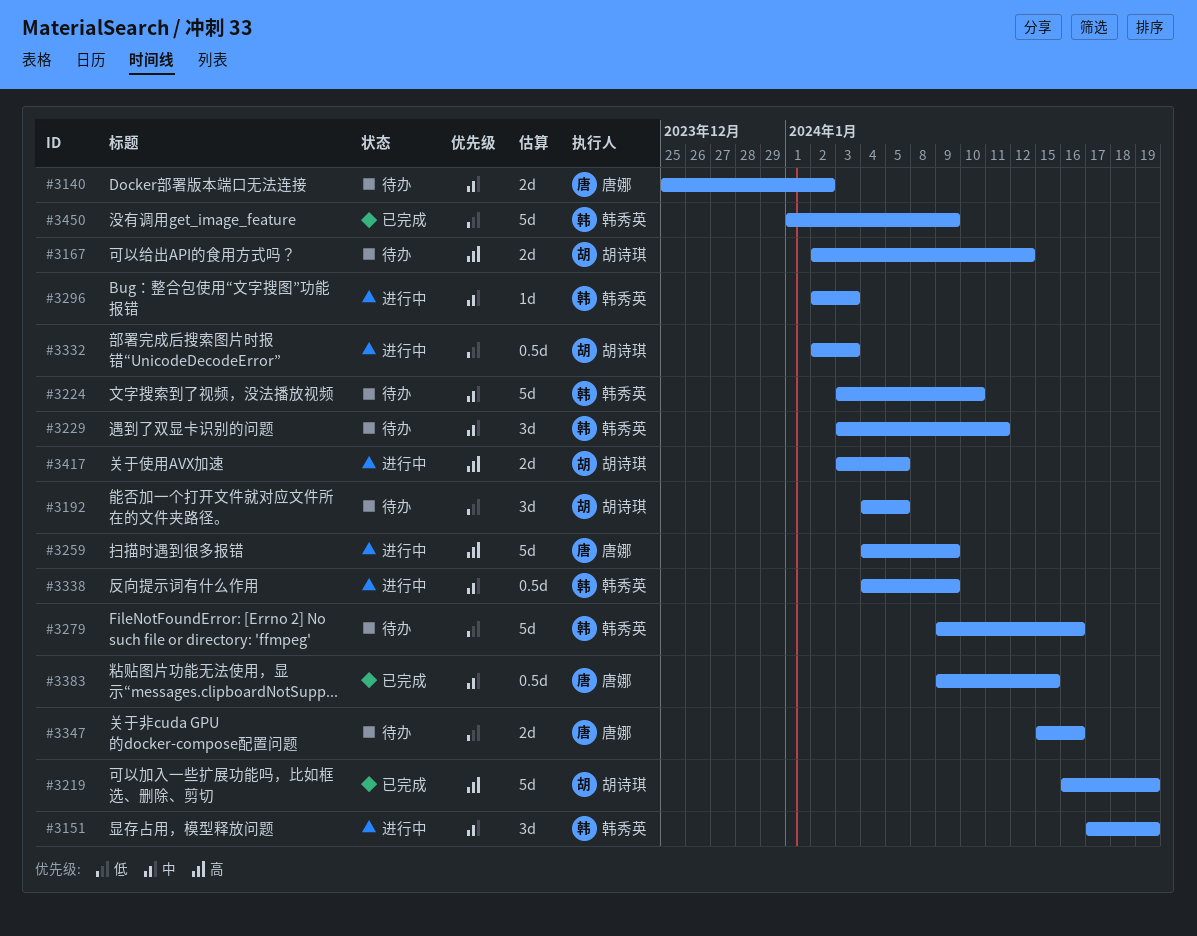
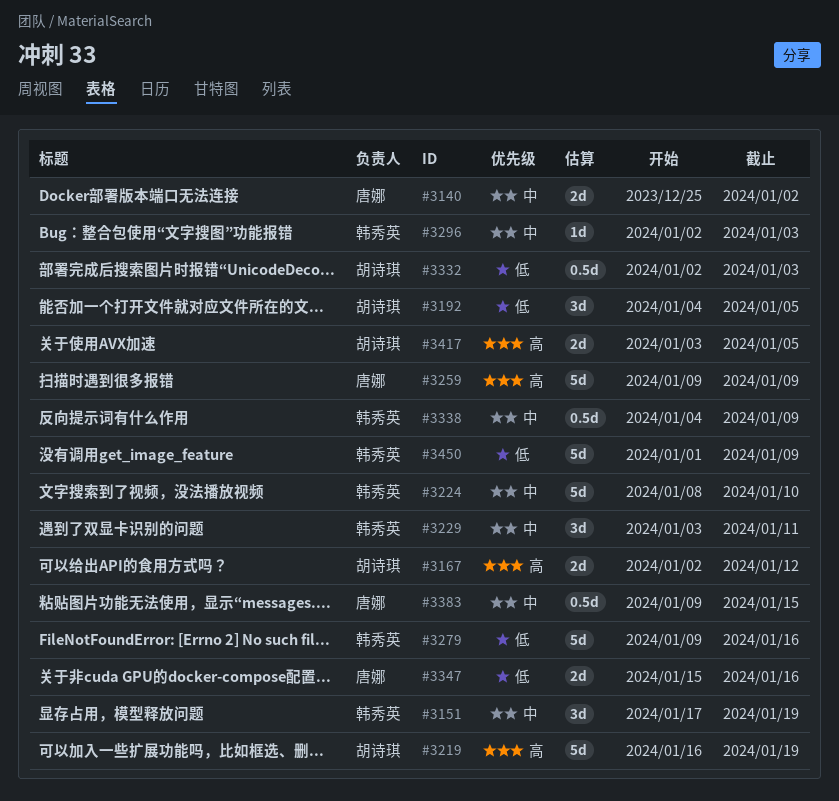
#3224, start: Jan 3 -> Jan 8
#3259, start: Jan 4 -> Jan 9

